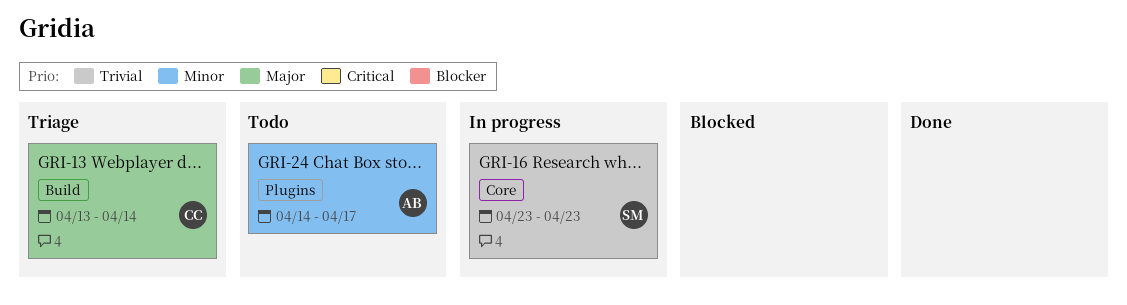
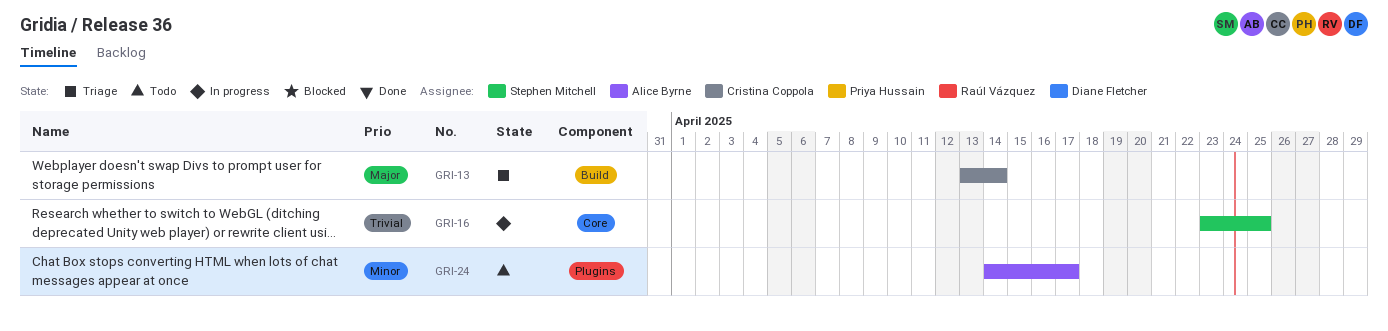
GRI-16, due: Apr 23 -> Apr 25

